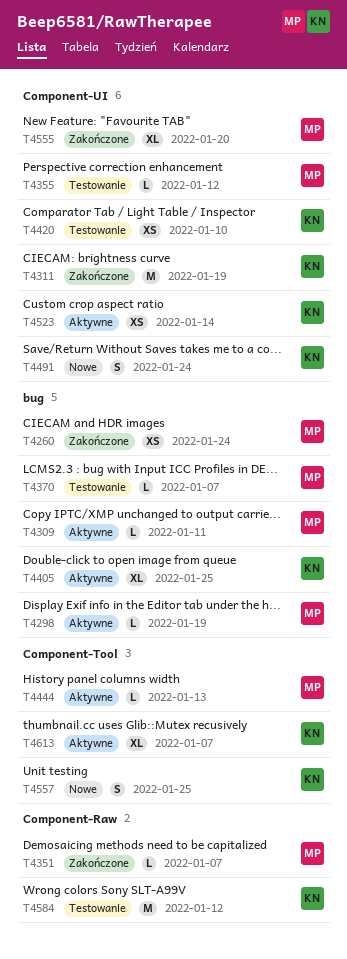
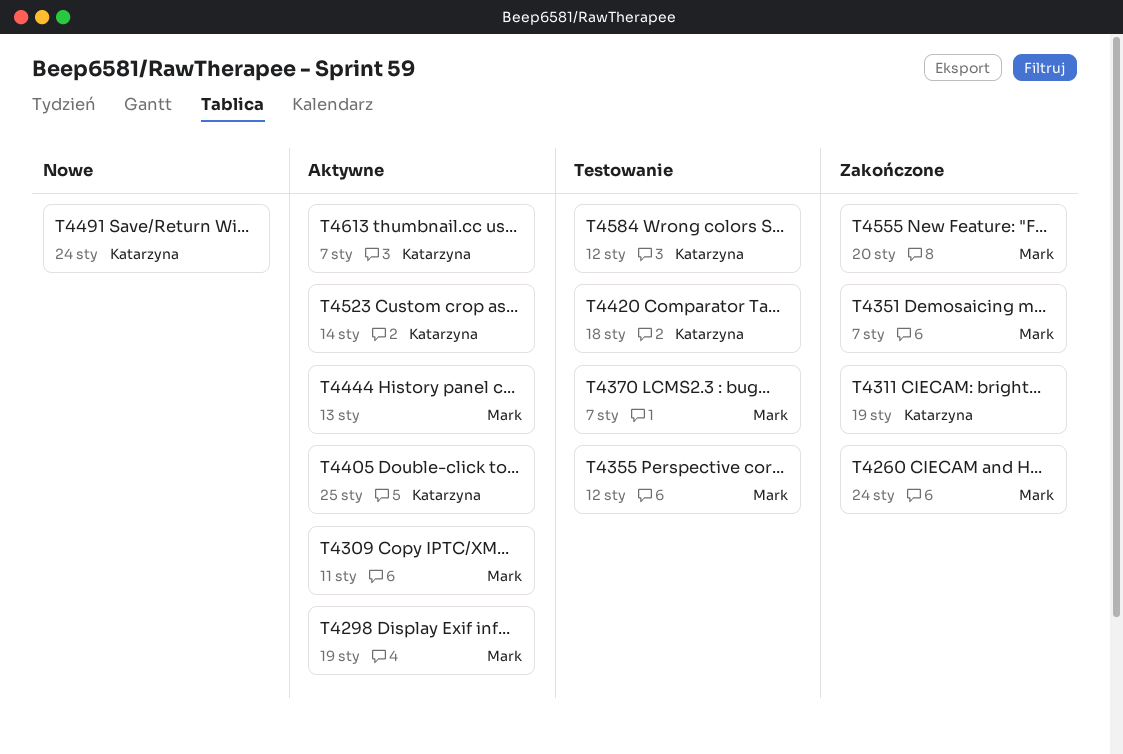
T4420, due: Jan 10 -> Jan 18
T4557: present -> none

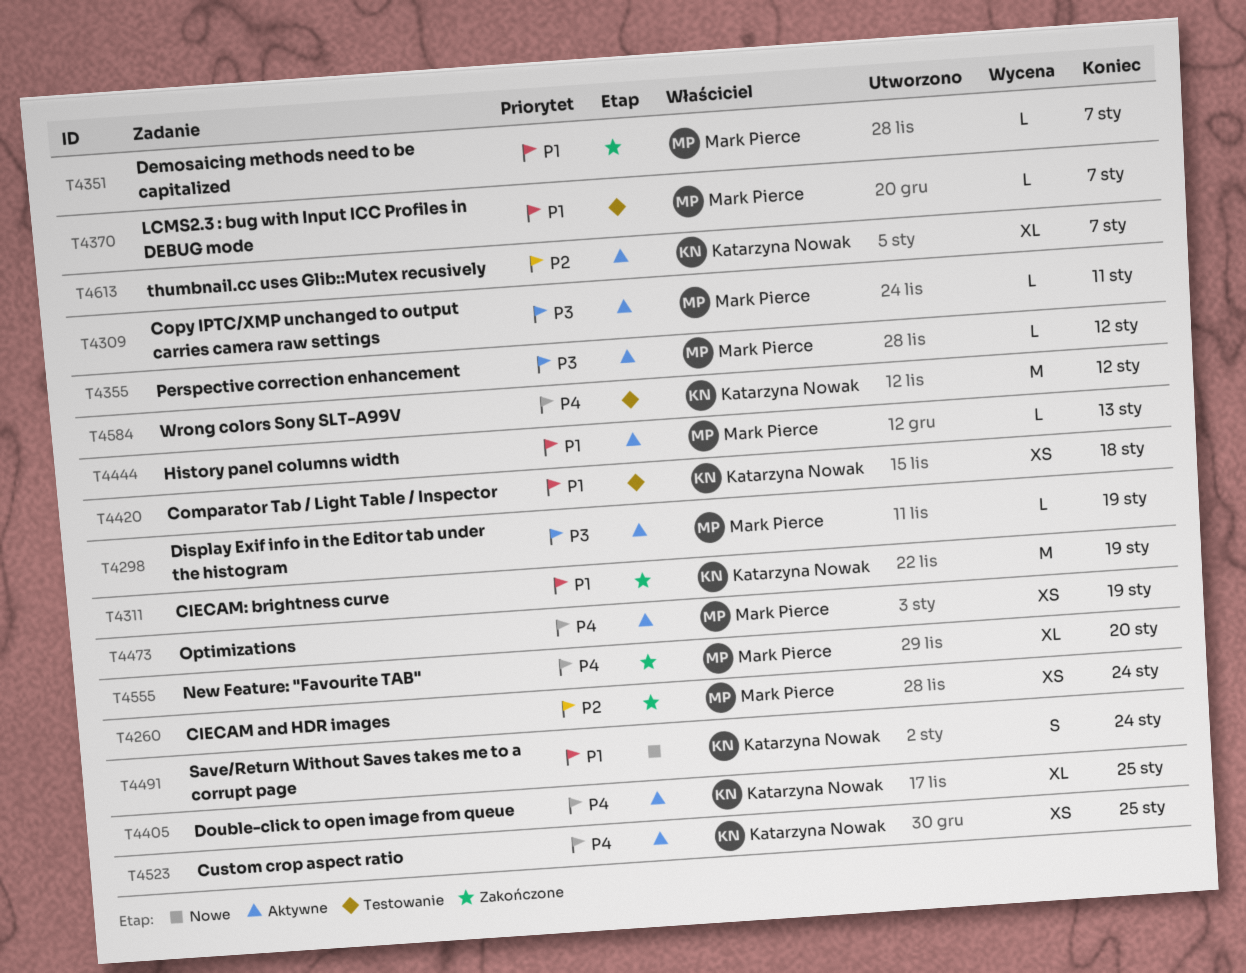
T4355, status: Testowanie -> Aktywne
T4473: none -> present
T4523, due: Jan 14 -> Jan 25

